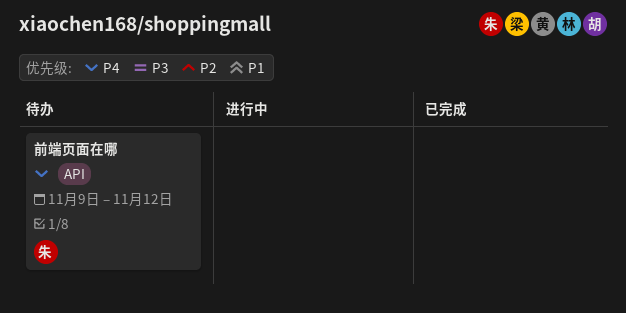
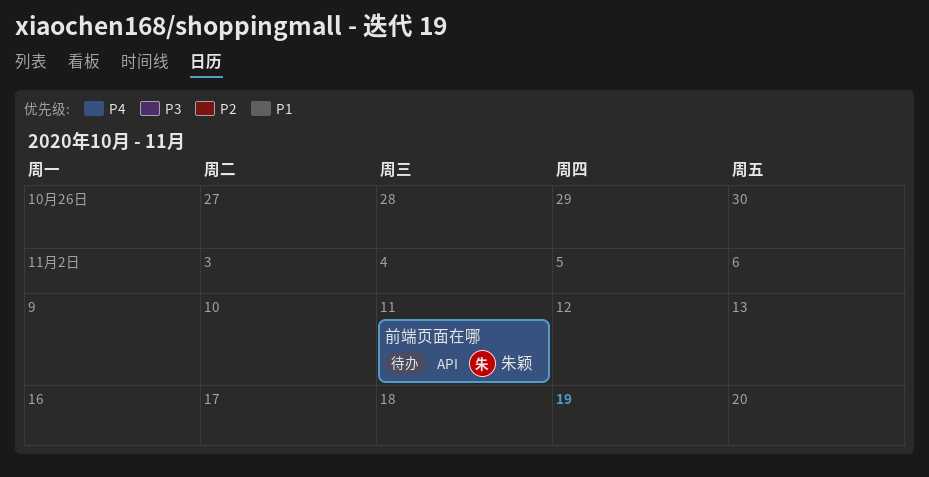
前端页面在哪, due: Nov 12 -> Nov 11

